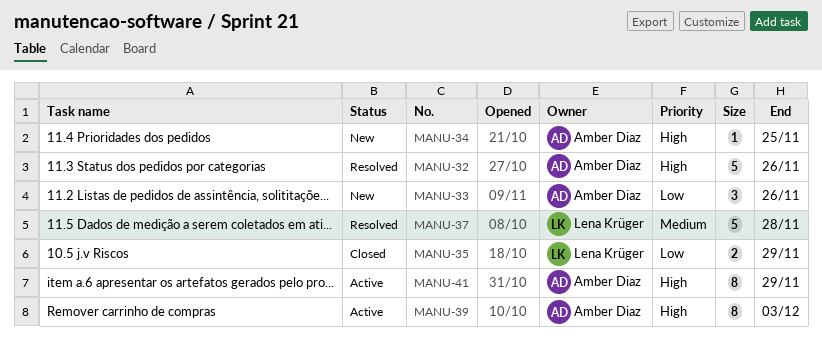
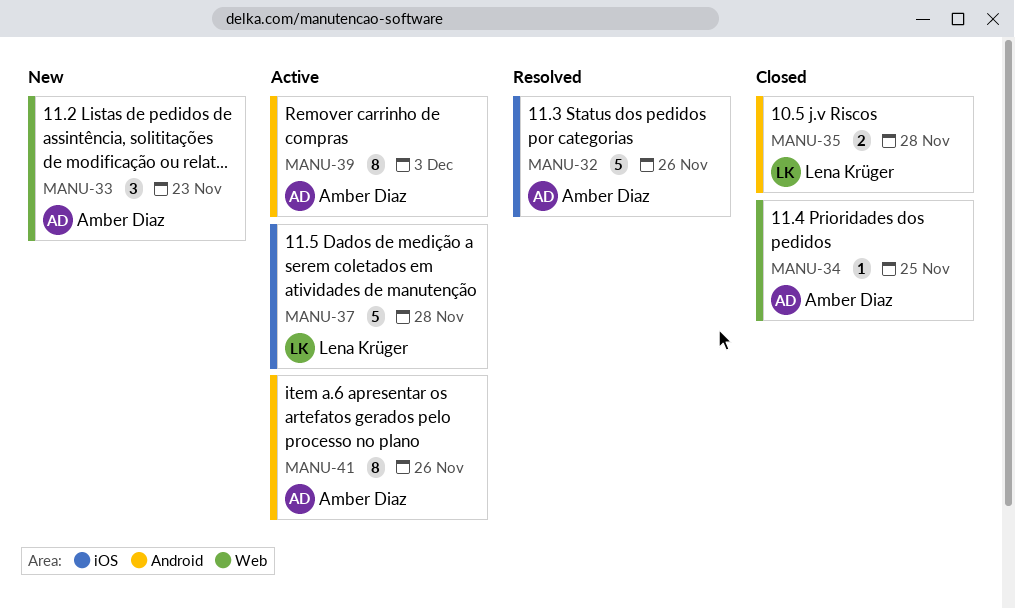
MANU-33, due: Nov 26 -> Nov 23
MANU-34, status: New -> Closed
MANU-35, due: Nov 29 -> Nov 28
MANU-37, status: Resolved -> Active
MANU-41, due: Nov 29 -> Nov 26

